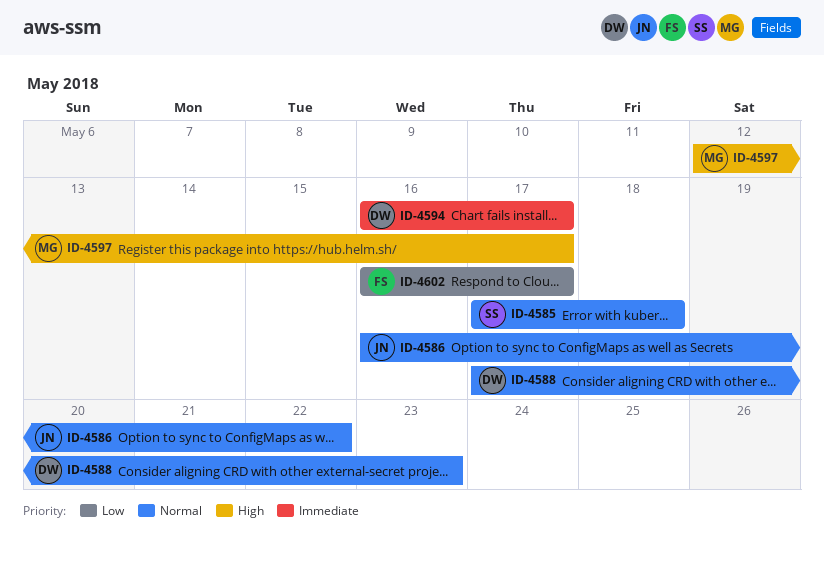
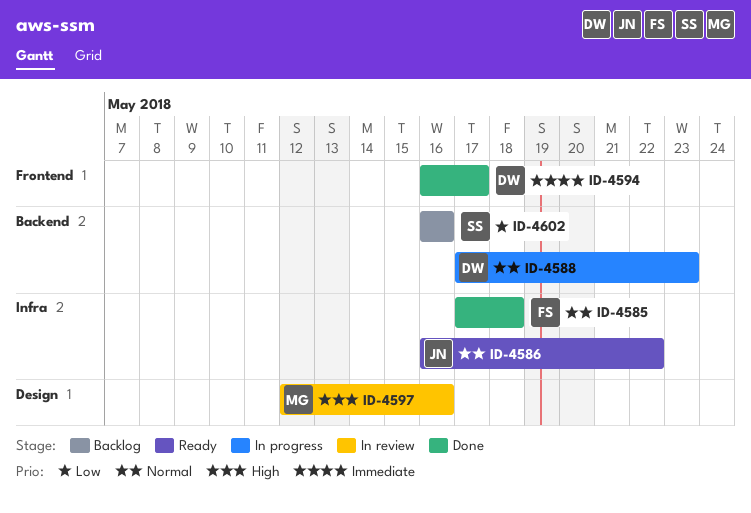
ID-4585, owner: SS -> FS
ID-4597, due: May 17 -> May 16
ID-4602, owner: FS -> SS
ID-4602, due: May 17 -> May 16

